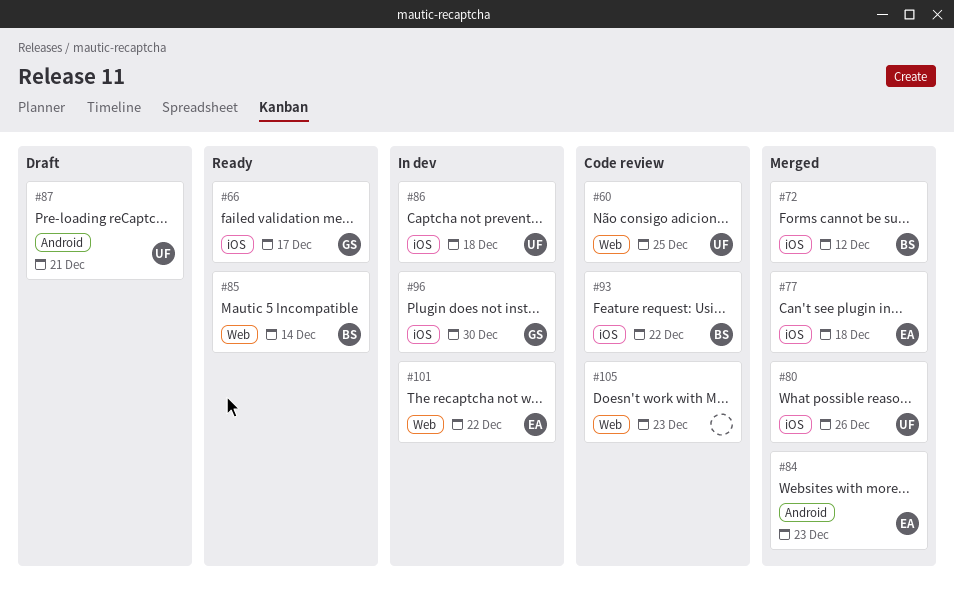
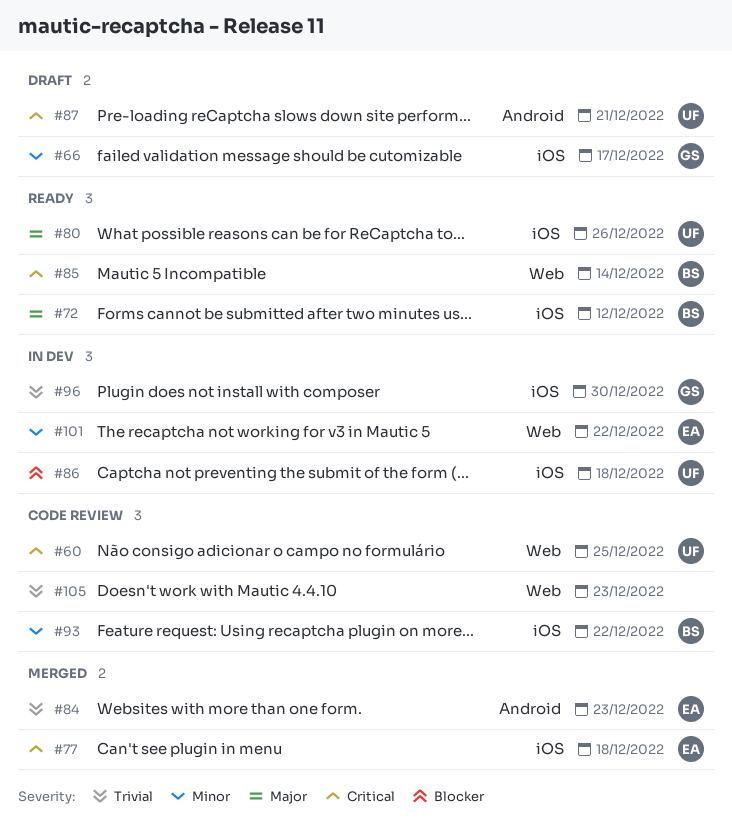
#66, status: Ready -> Draft
#72, status: Merged -> Ready
#80, status: Merged -> Ready

